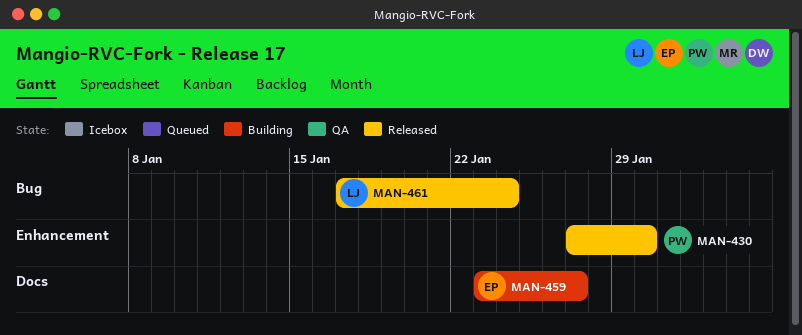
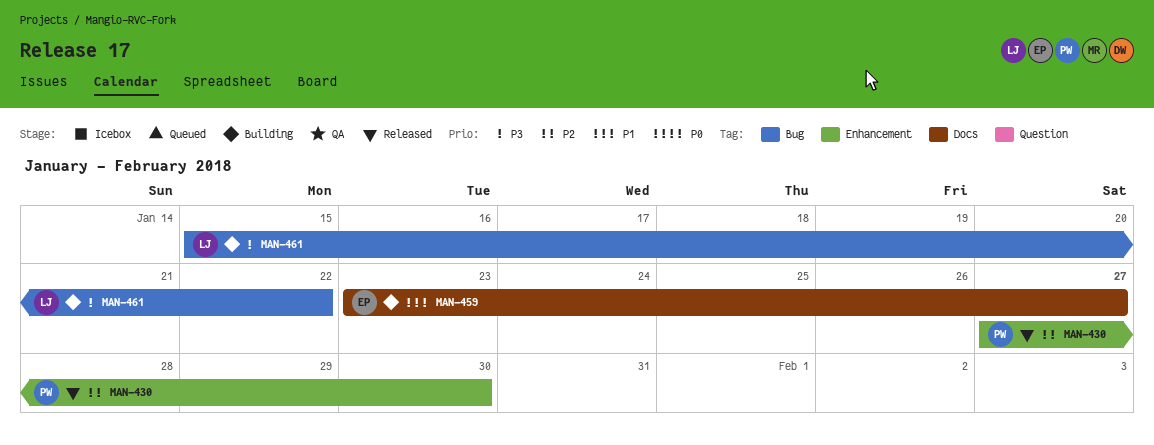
MAN-461, status: Released -> Building
MAN-461, start: Jan 17 -> Jan 15
MAN-461, due: Jan 24 -> Jan 22

